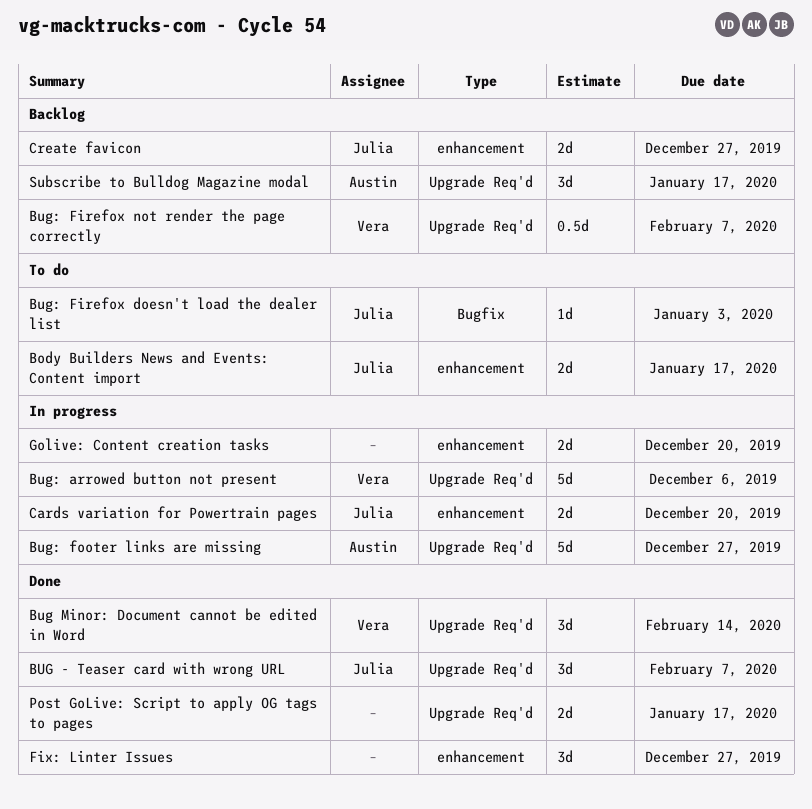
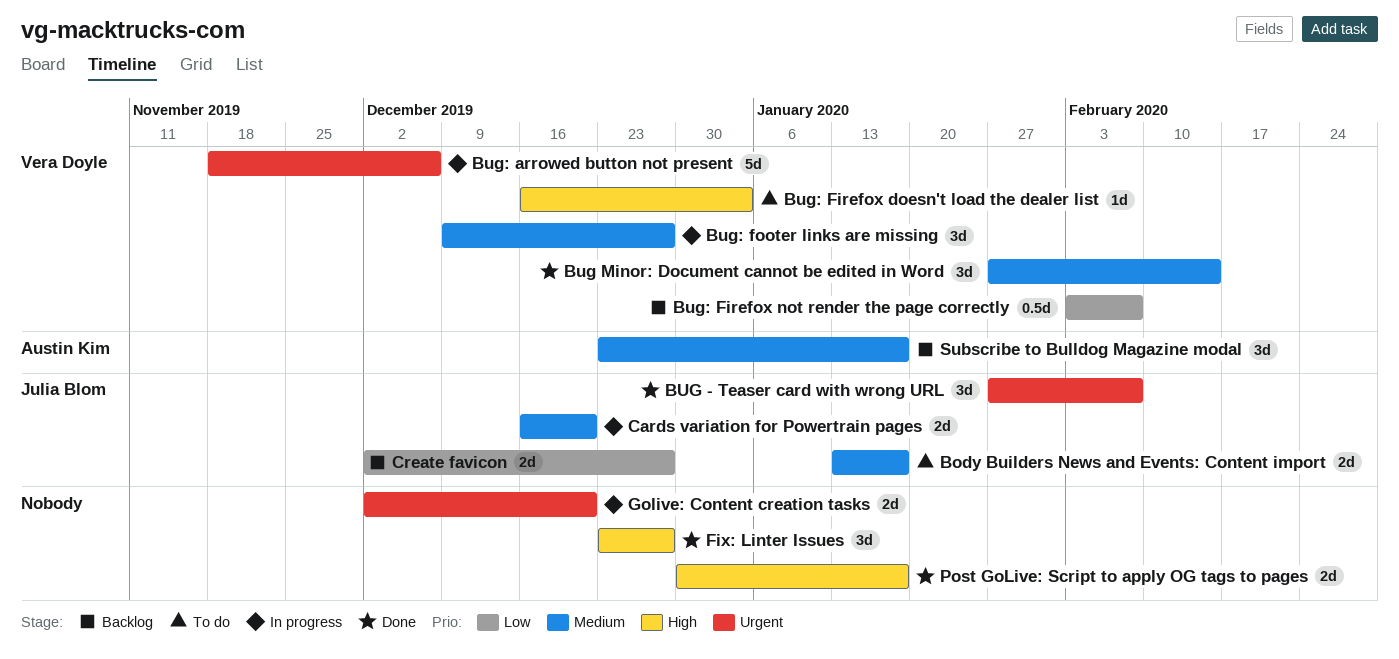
Bug: Firefox doesn't load the dealer list, owner: Julia Blom -> Vera Doyle
Bug: footer links are missing, owner: Austin Kim -> Vera Doyle
Bug: footer links are missing, estimate: 5d -> 3d

